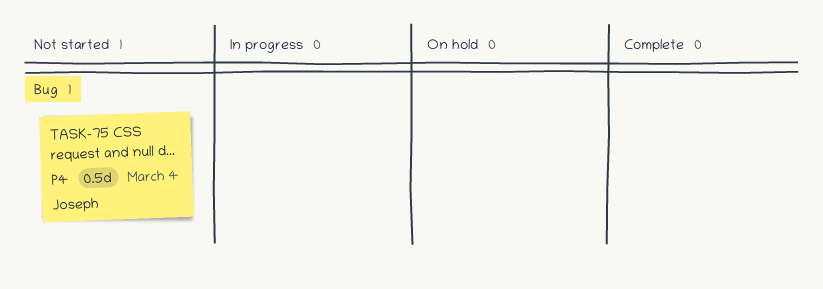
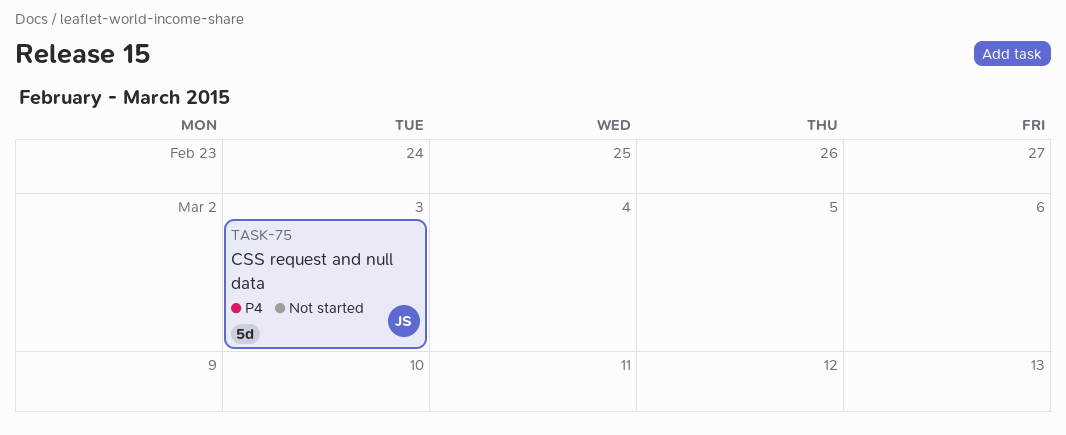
TASK-75, estimate: 0.5d -> 5d
TASK-75, due: Mar 4 -> Mar 3

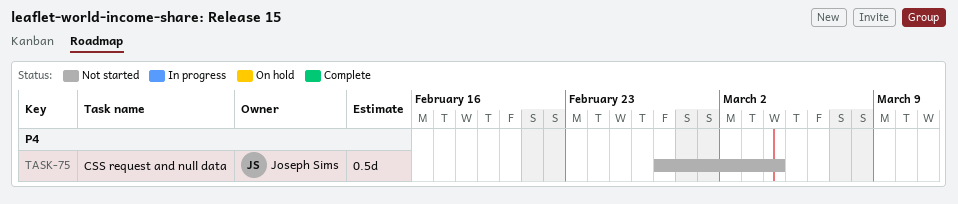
TASK-75, estimate: 5d -> 0.5d
TASK-75, due: Mar 3 -> Mar 4

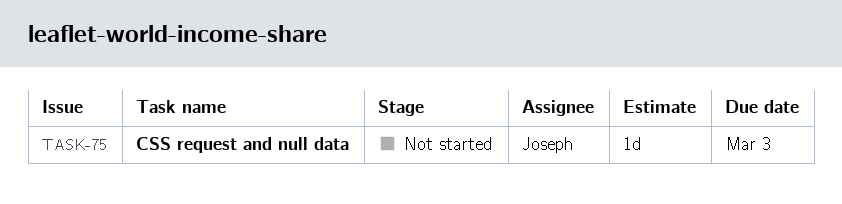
TASK-75, estimate: 0.5d -> 1d
TASK-75, due: Mar 4 -> Mar 3

